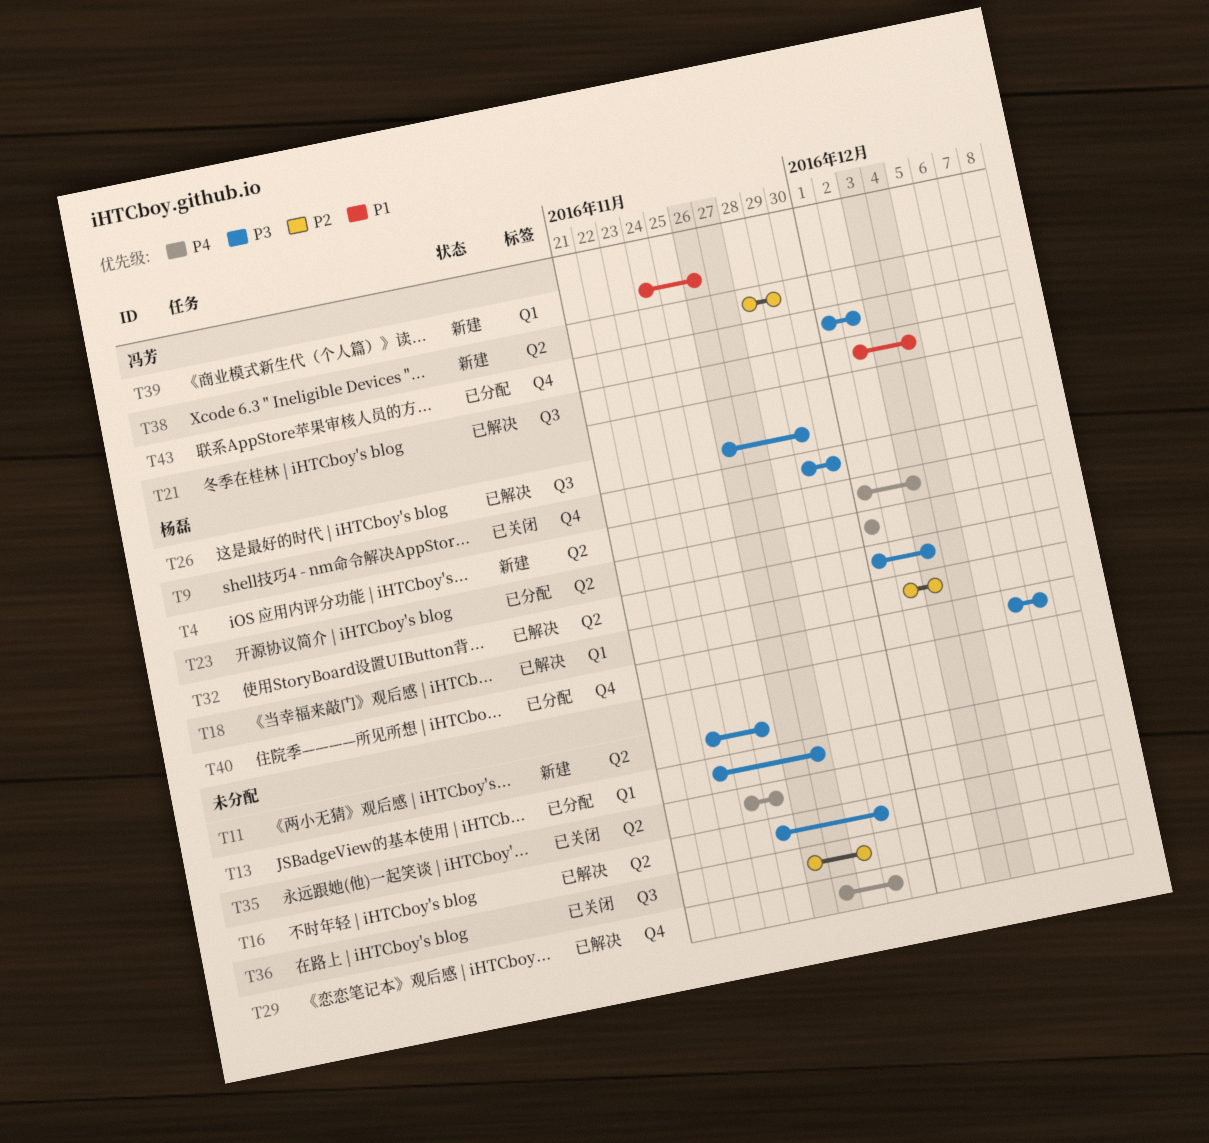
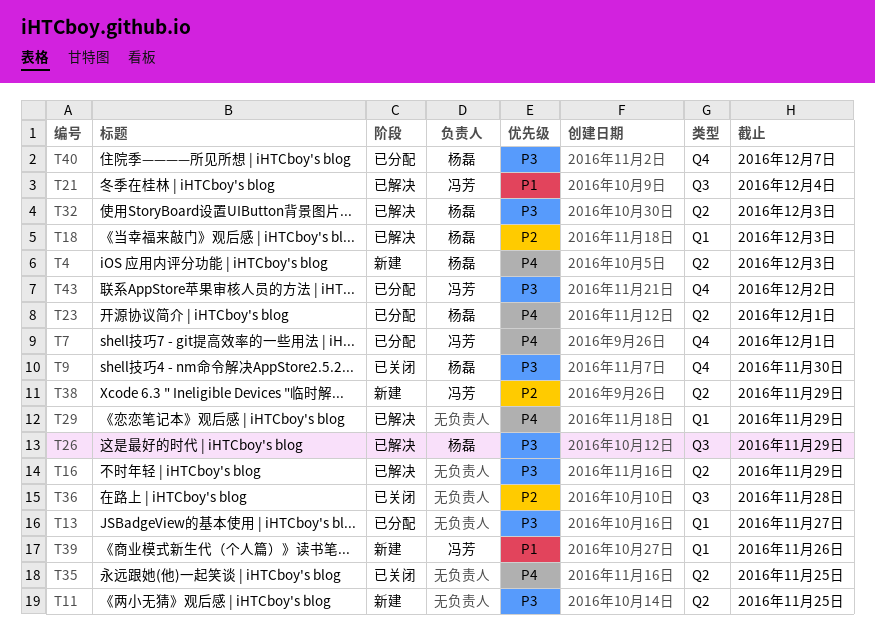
T7: none -> present
T29, label: Q4 -> Q1

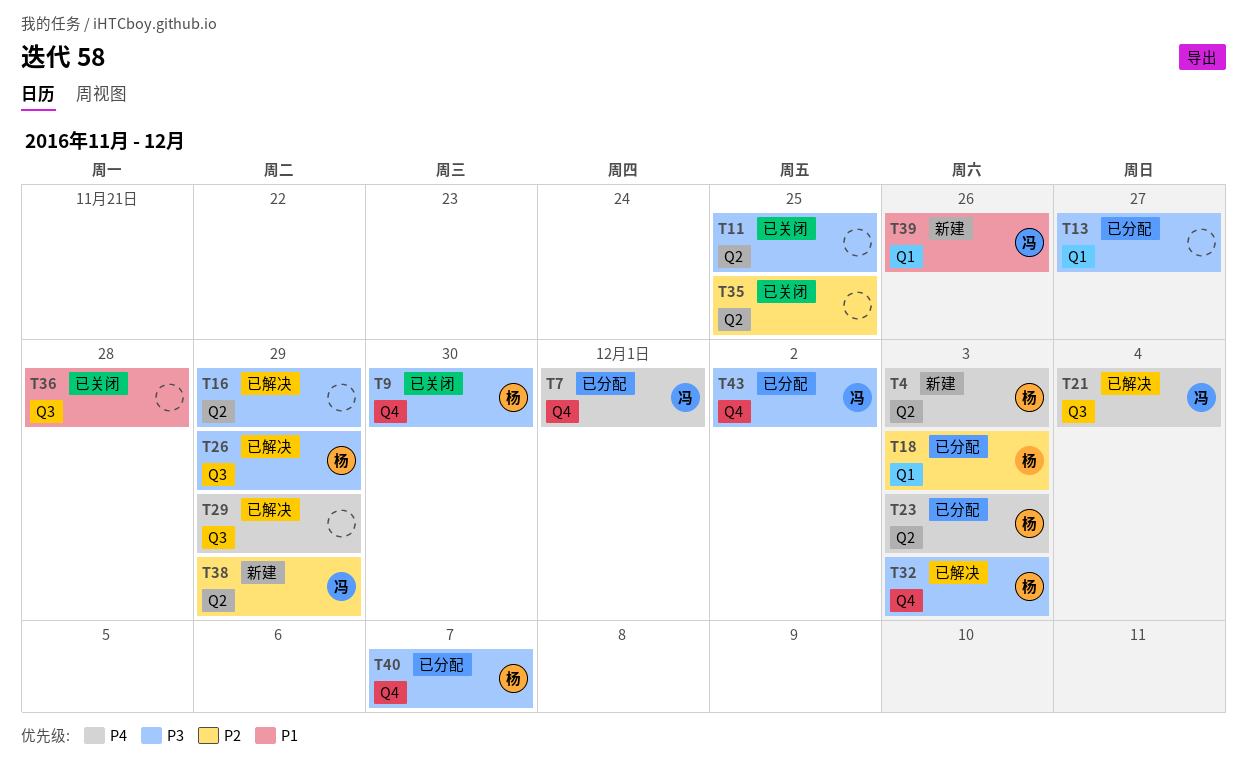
T11, status: 新建 -> 已关闭
T18, status: 已解决 -> 已分配
T21, priority: P1 -> P4
T23, due: Dec 1 -> Dec 3
T29, label: Q1 -> Q3
T32, label: Q2 -> Q4
T35, priority: P4 -> P2
T36, priority: P2 -> P1

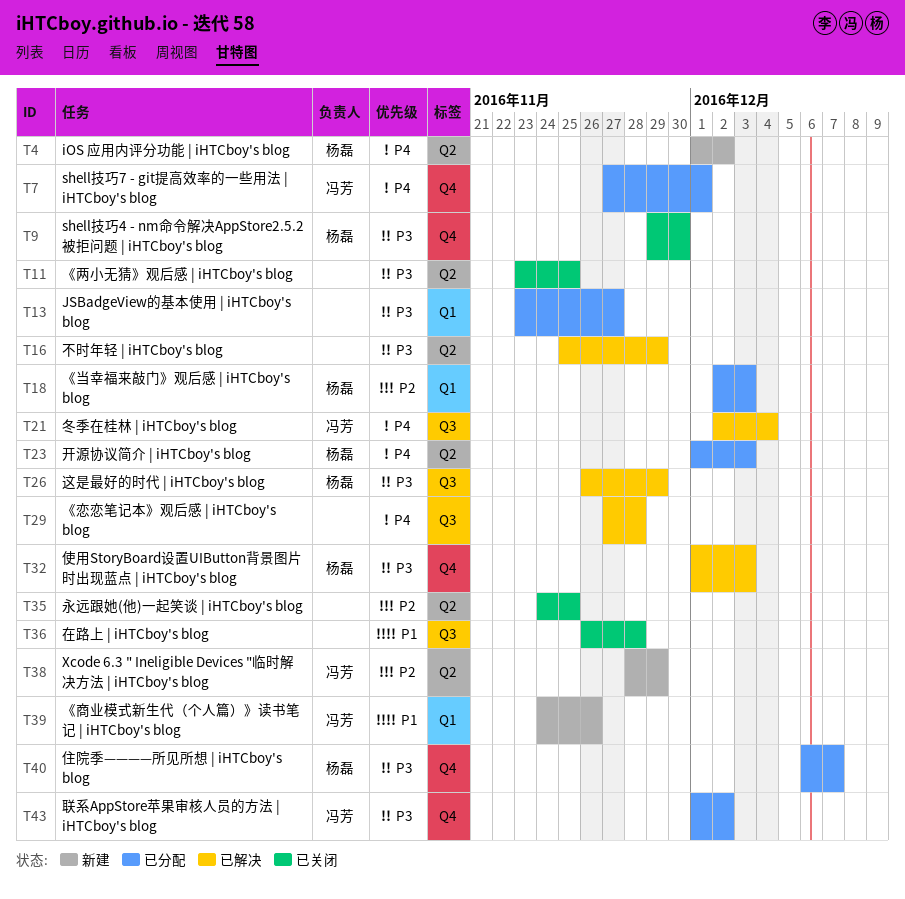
T4, due: Dec 3 -> Dec 2
T29, due: Nov 29 -> Nov 28

